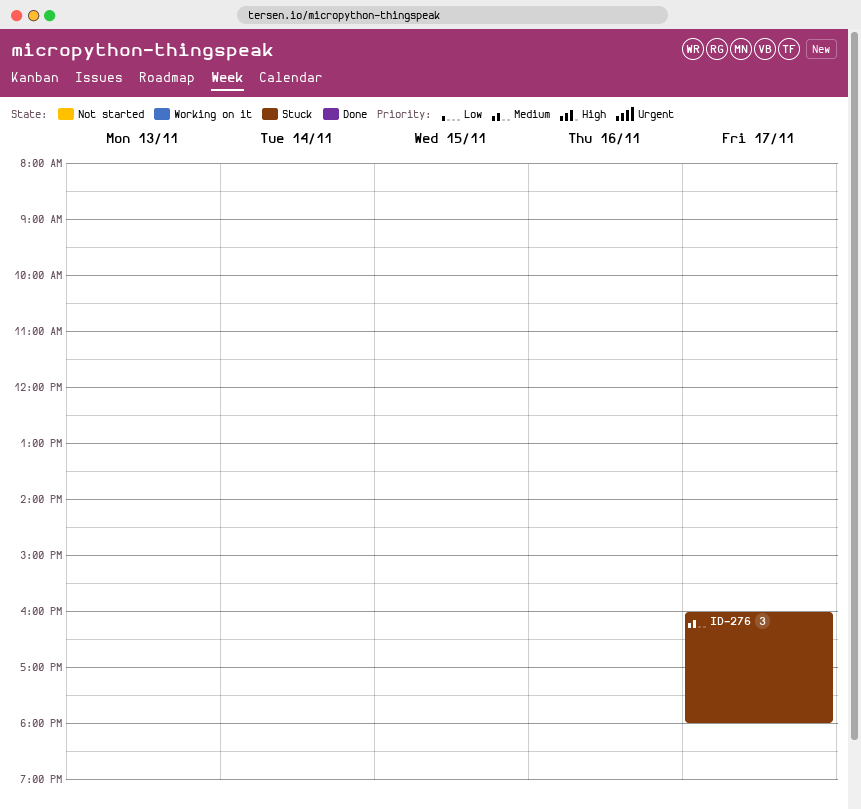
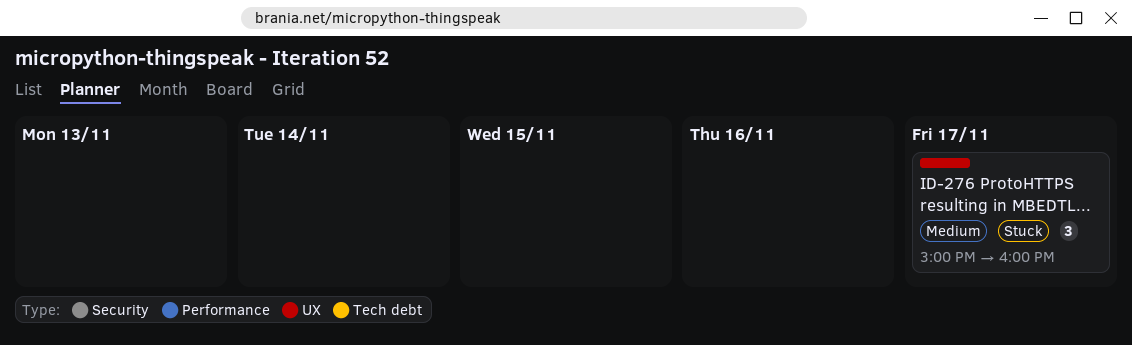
ID-276, begins: 16:00 -> 15:00
ID-276, ends: 18:00 -> 16:00

